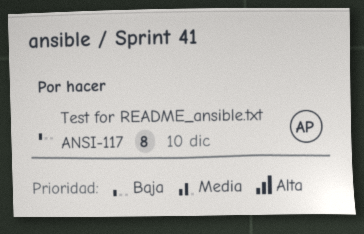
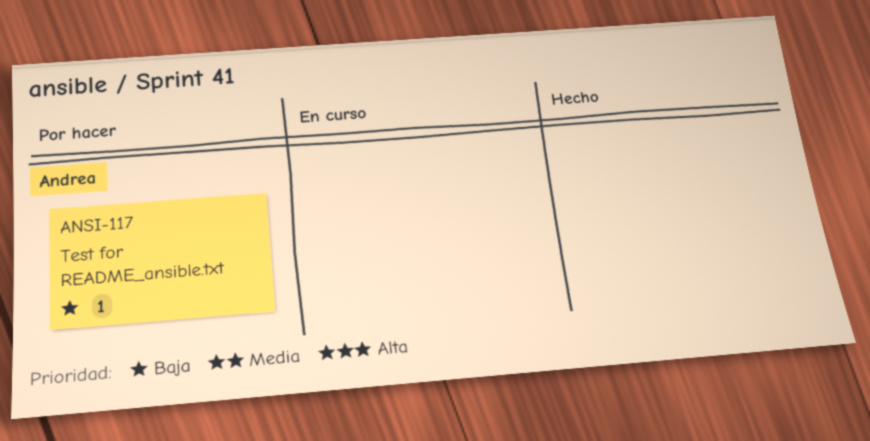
ANSI-117, estimate: 8 -> 1

